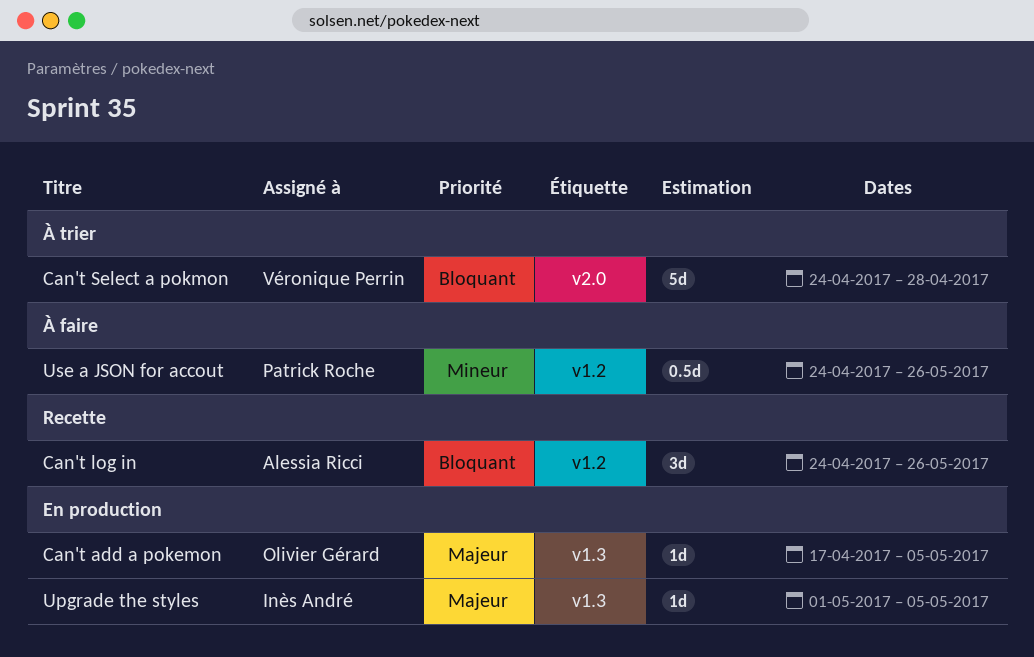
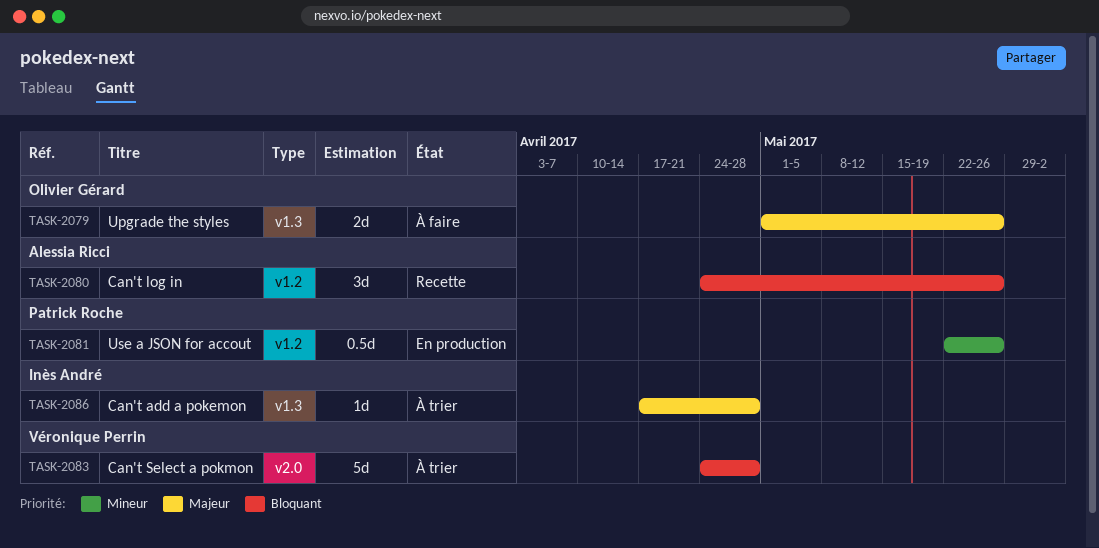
Can't add a pokemon, status: En production -> À trier
Can't add a pokemon, owner: Olivier Gérard -> Inès André
Can't add a pokemon, due: May 5 -> Apr 28
Upgrade the styles, status: En production -> À faire
Upgrade the styles, owner: Inès André -> Olivier Gérard
Upgrade the styles, estimate: 1d -> 2d
Upgrade the styles, due: May 5 -> May 26
Use a JSON for accout, status: À faire -> En production
Use a JSON for accout, start: Apr 24 -> May 22

